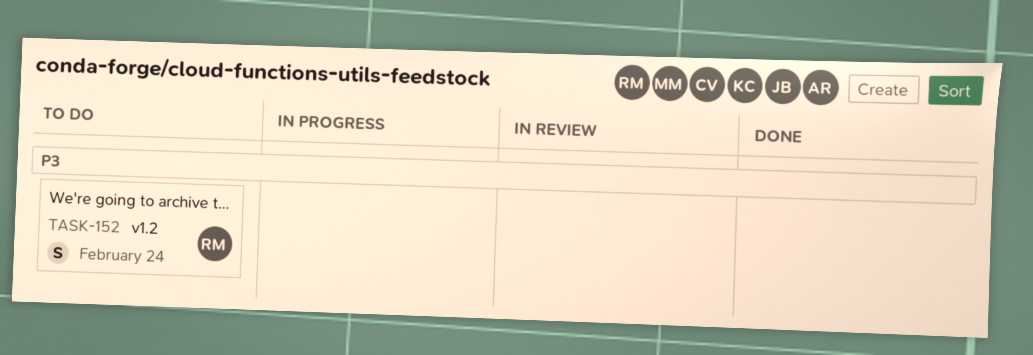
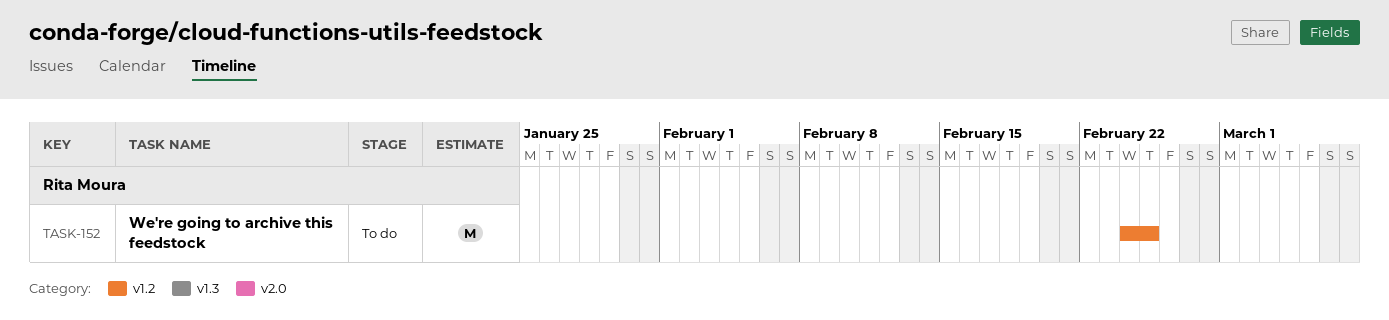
TASK-152, estimate: S -> M
TASK-152, due: Feb 24 -> Feb 25

